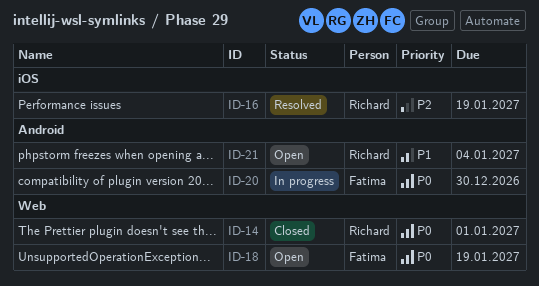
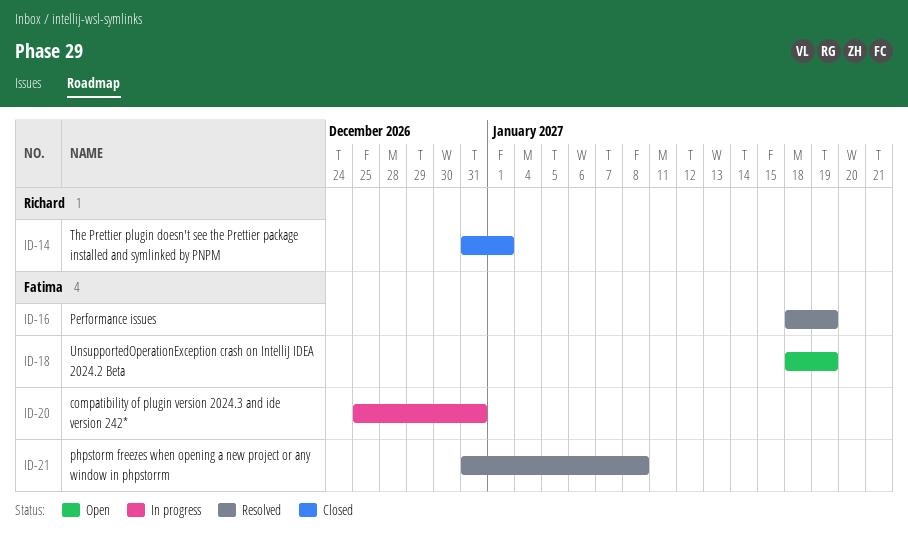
ID-16, owner: Richard -> Fatima
ID-20, due: Dec 30 -> Dec 31
ID-21, status: Open -> Resolved
ID-21, owner: Richard -> Fatima
ID-21, due: Jan 4 -> Jan 8

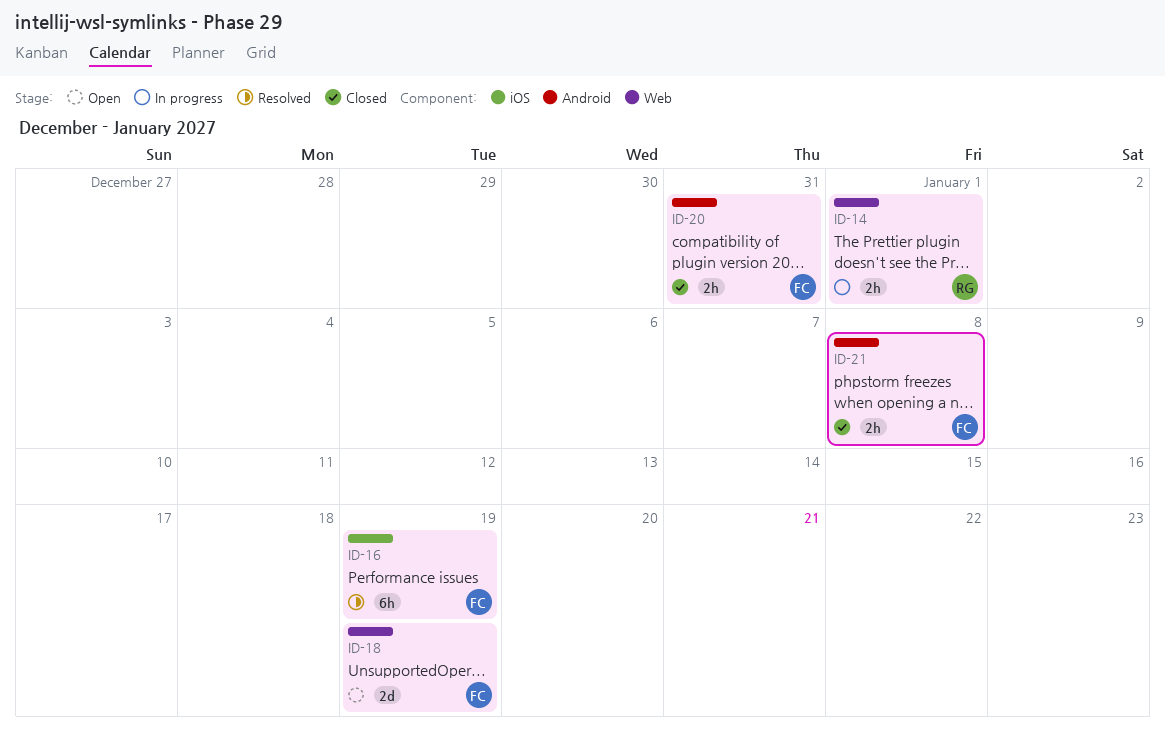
ID-14, status: Closed -> In progress
ID-20, status: In progress -> Closed
ID-21, status: Resolved -> Closed

